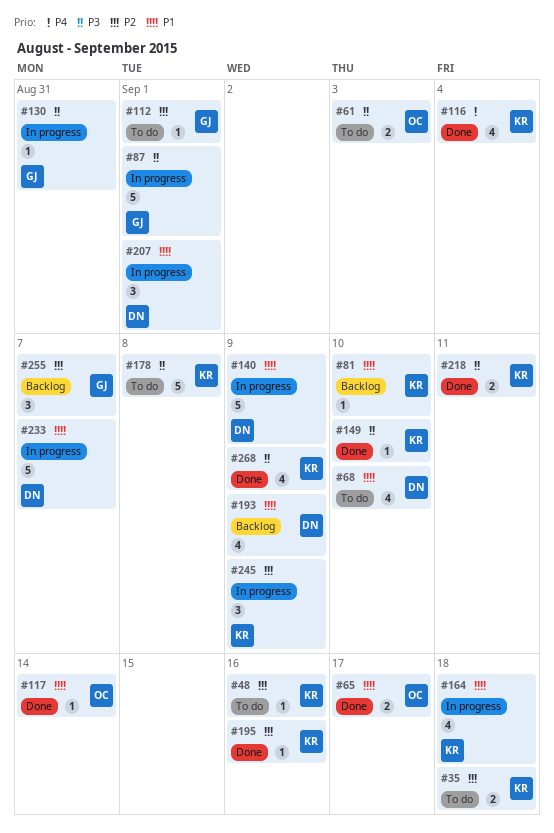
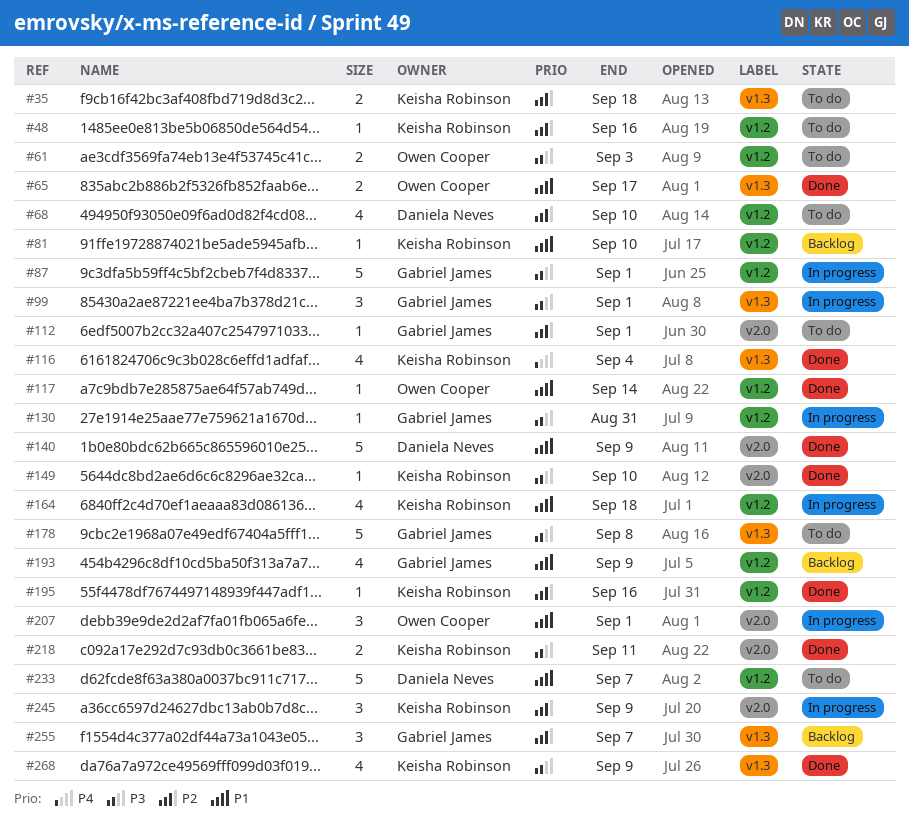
#68, priority: P1 -> P2
#99: none -> present
#140, status: In progress -> Done
#178, owner: Keisha Robinson -> Gabriel James
#193, owner: Daniela Neves -> Gabriel James
#207, owner: Daniela Neves -> Owen Cooper
#233, status: In progress -> To do

